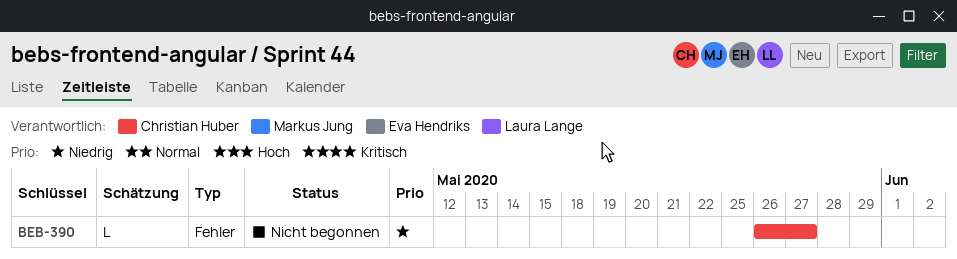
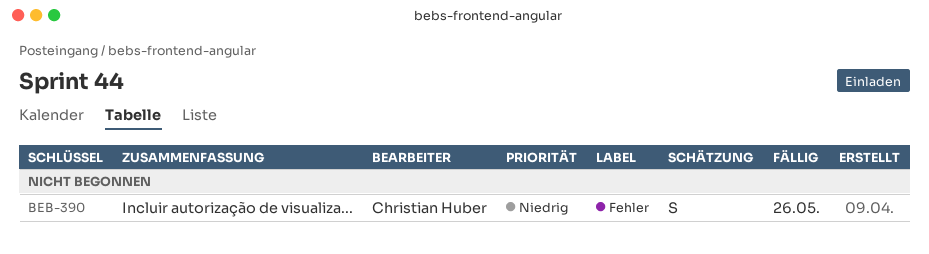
BEB-390, estimate: L -> S
BEB-390, due: May 27 -> May 26

